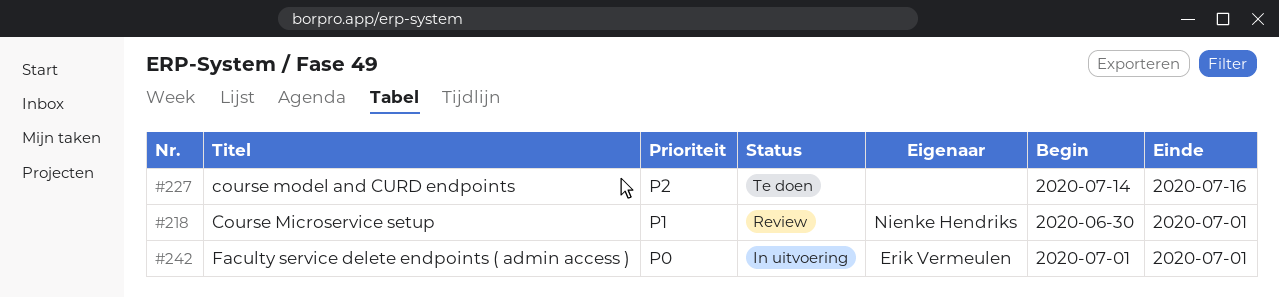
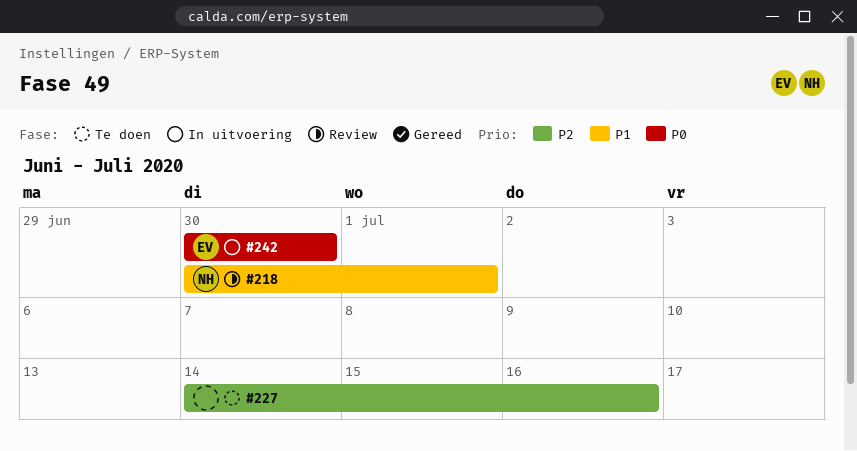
#242, start: Jul 1 -> Jun 30
#242, due: Jul 1 -> Jun 30

